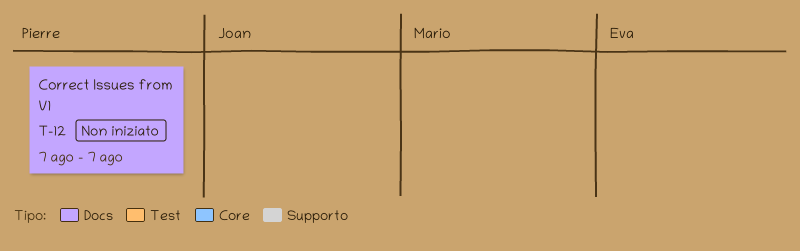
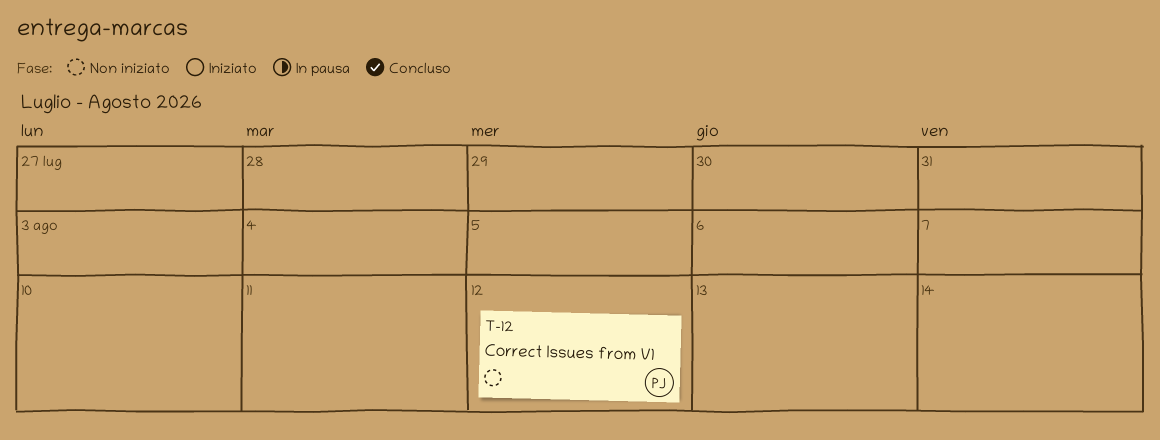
T-12, due: Aug 7 -> Aug 12

